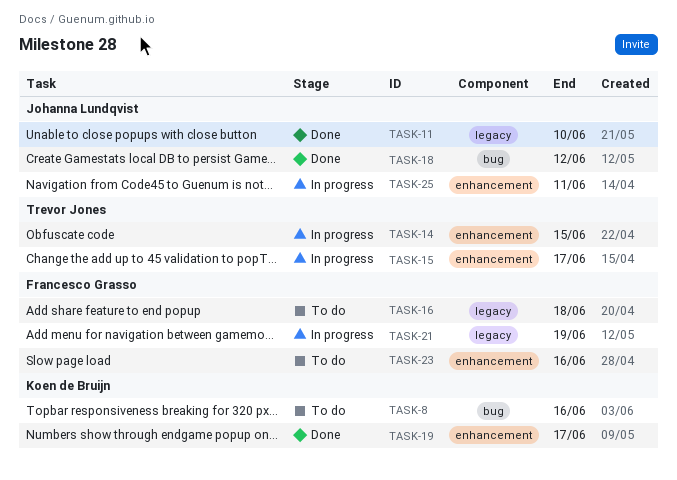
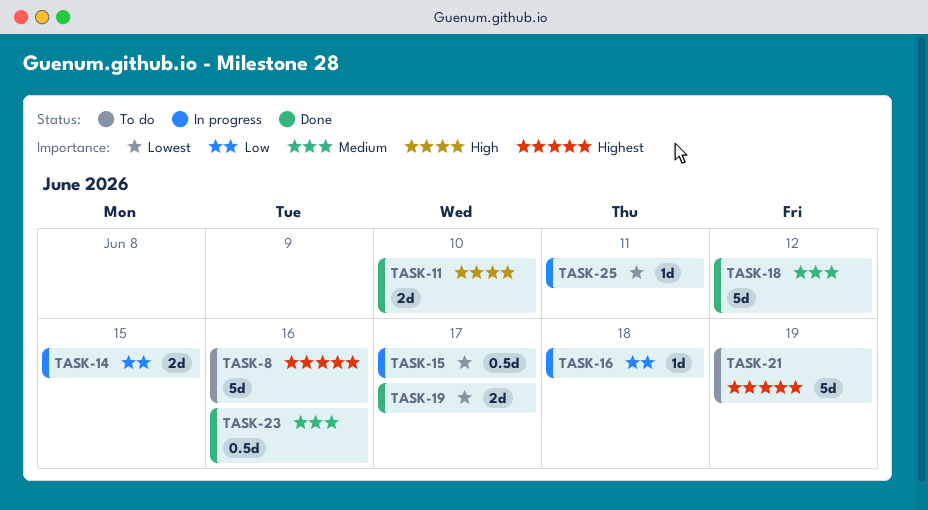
TASK-16, status: To do -> In progress
TASK-21, status: In progress -> To do
TASK-23, status: To do -> Done

